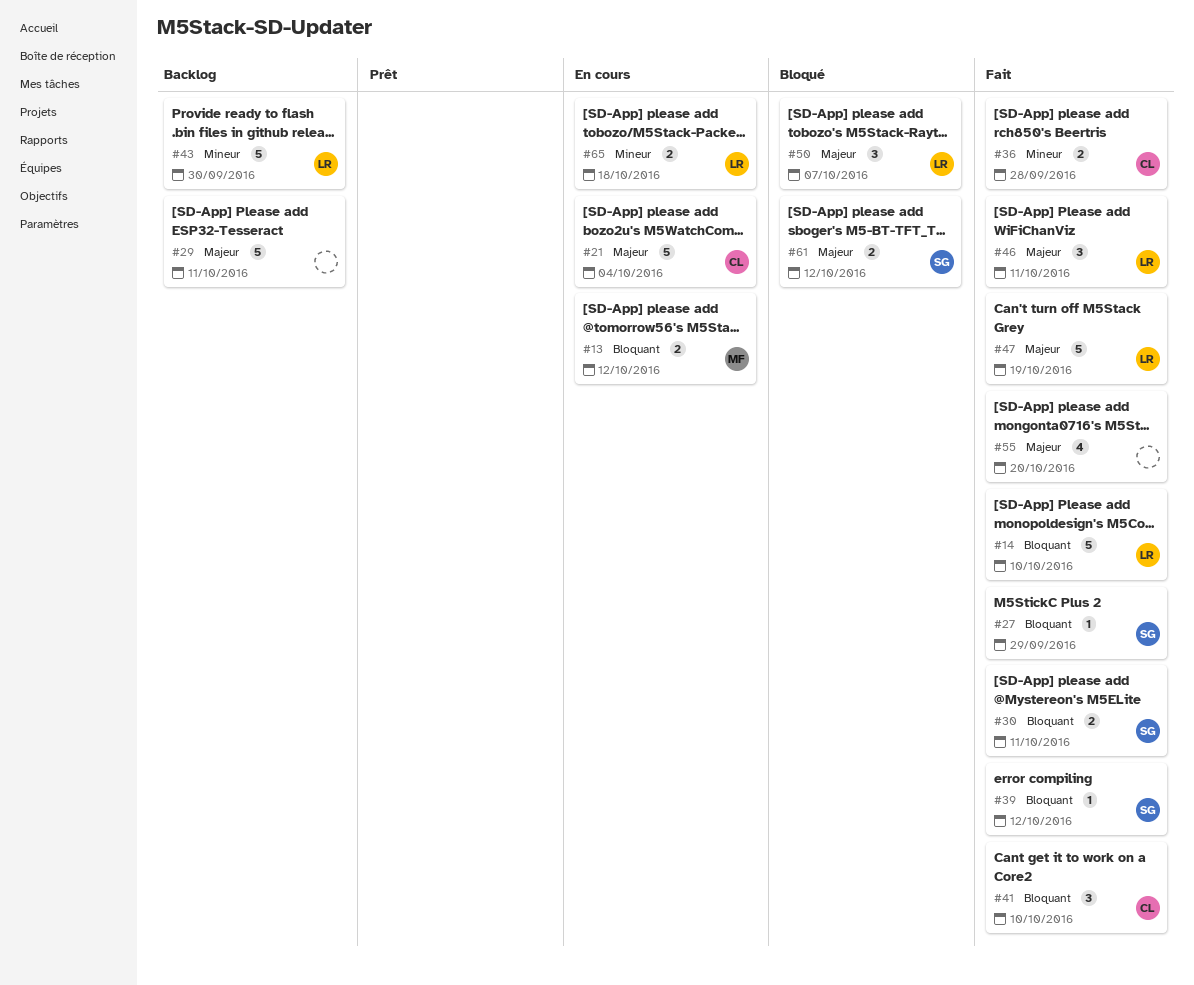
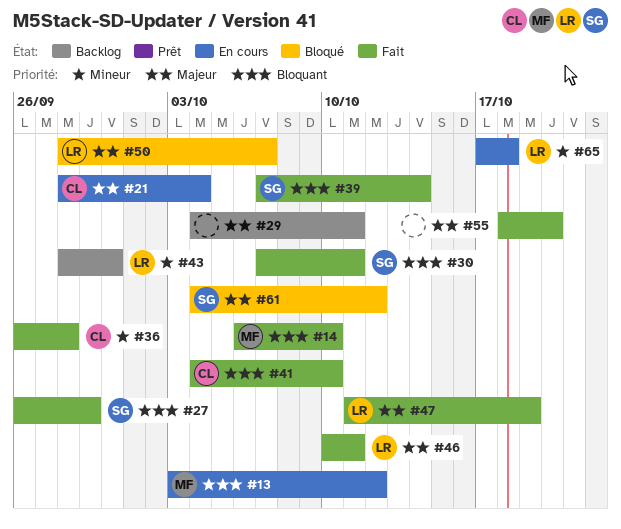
#14, owner: LR -> MF
#39, due: Oct 12 -> Oct 14

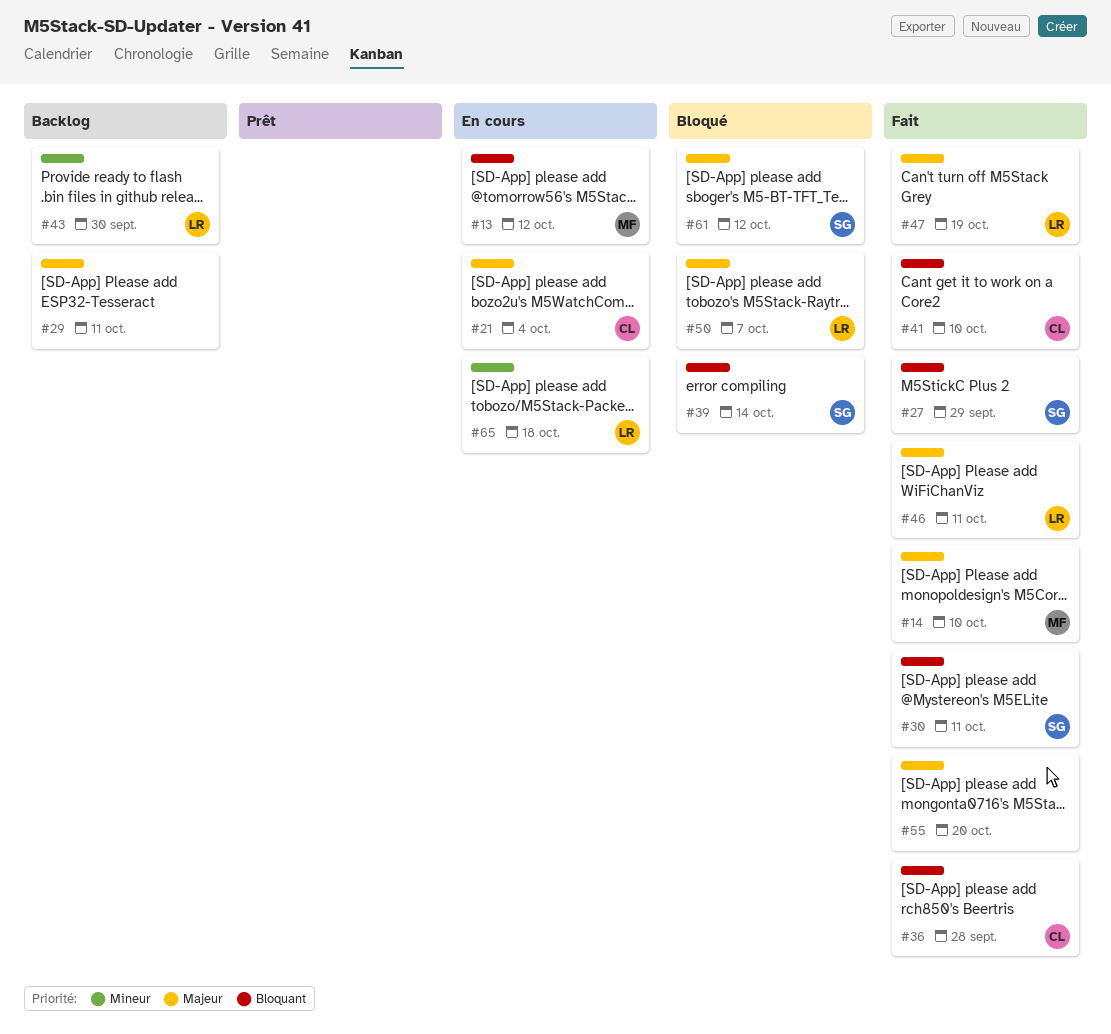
#14, priority: Bloquant -> Majeur
#36, priority: Mineur -> Bloquant
#39, status: Fait -> Bloqué

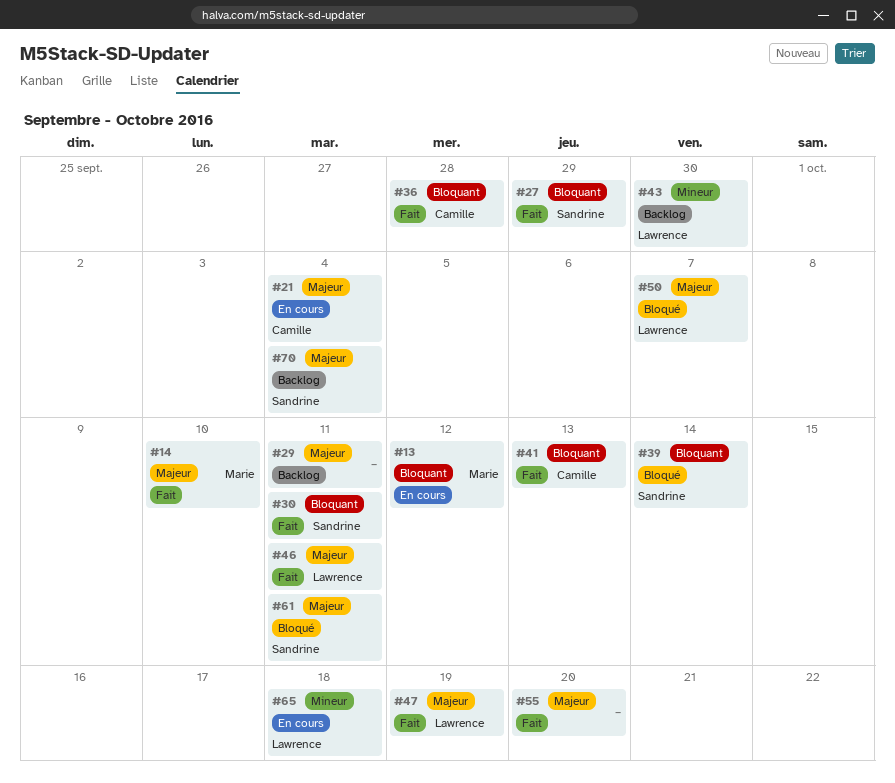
#41, due: Oct 10 -> Oct 13
#61, due: Oct 12 -> Oct 11
#70: none -> present

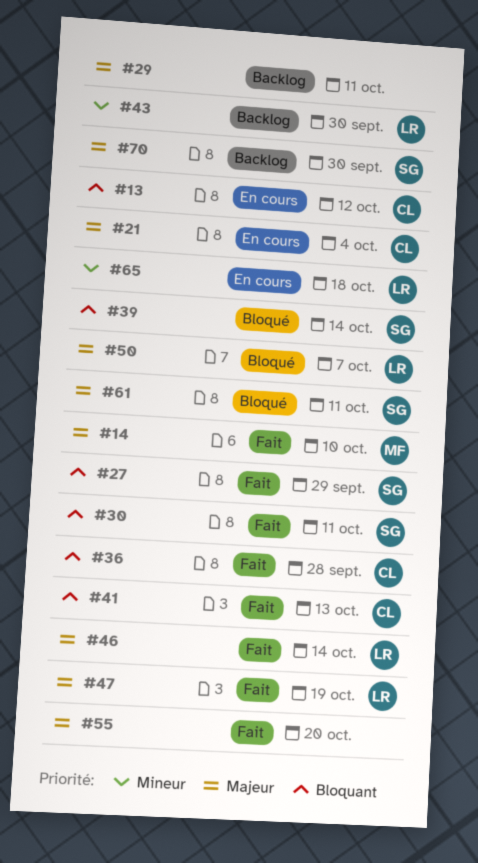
#13, owner: Marie -> Camille
#46, due: Oct 11 -> Oct 14
#70, due: Oct 4 -> Sep 30

